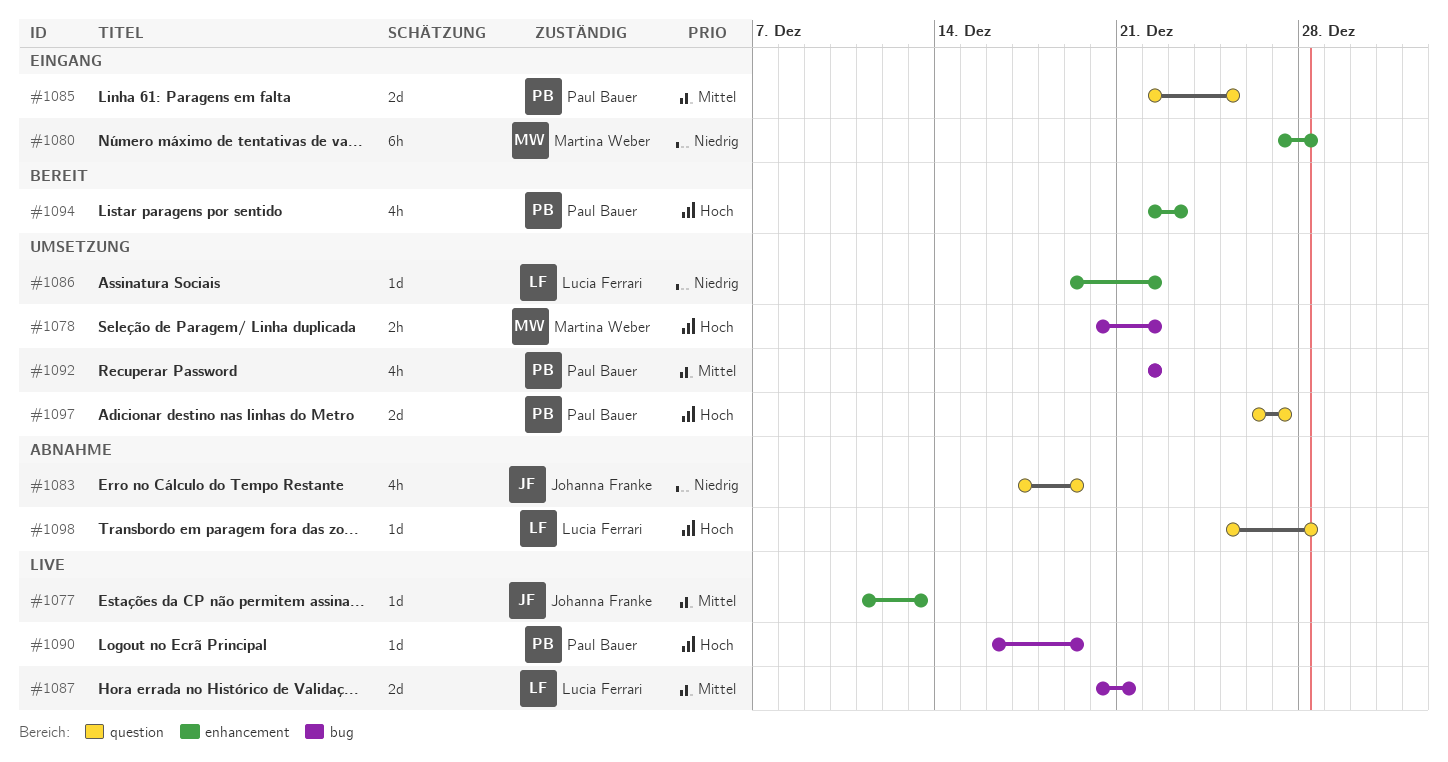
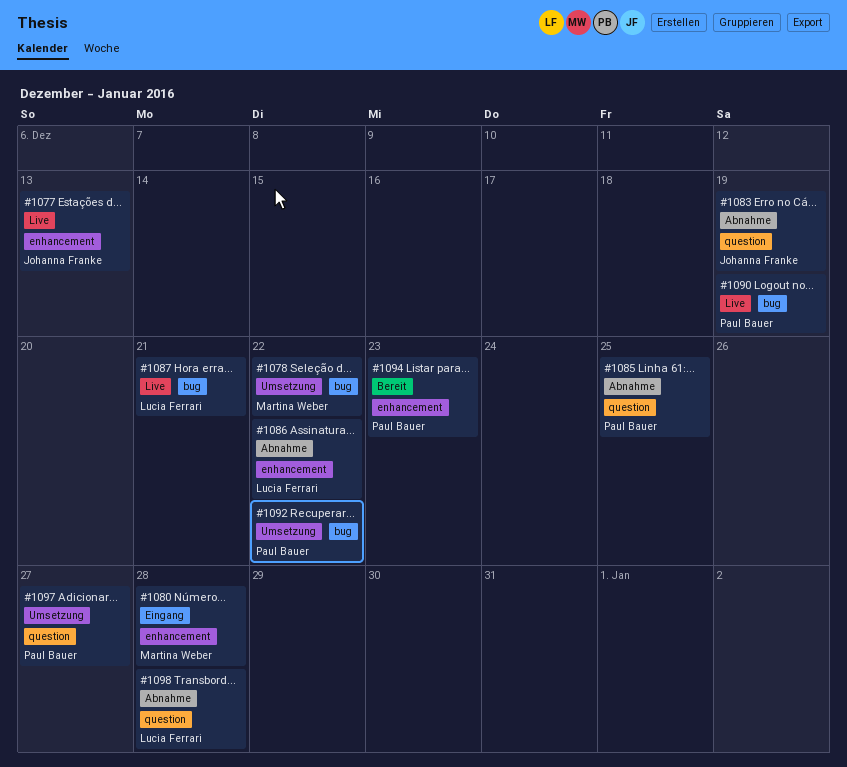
#1085, status: Eingang -> Abnahme
#1086, status: Umsetzung -> Abnahme

